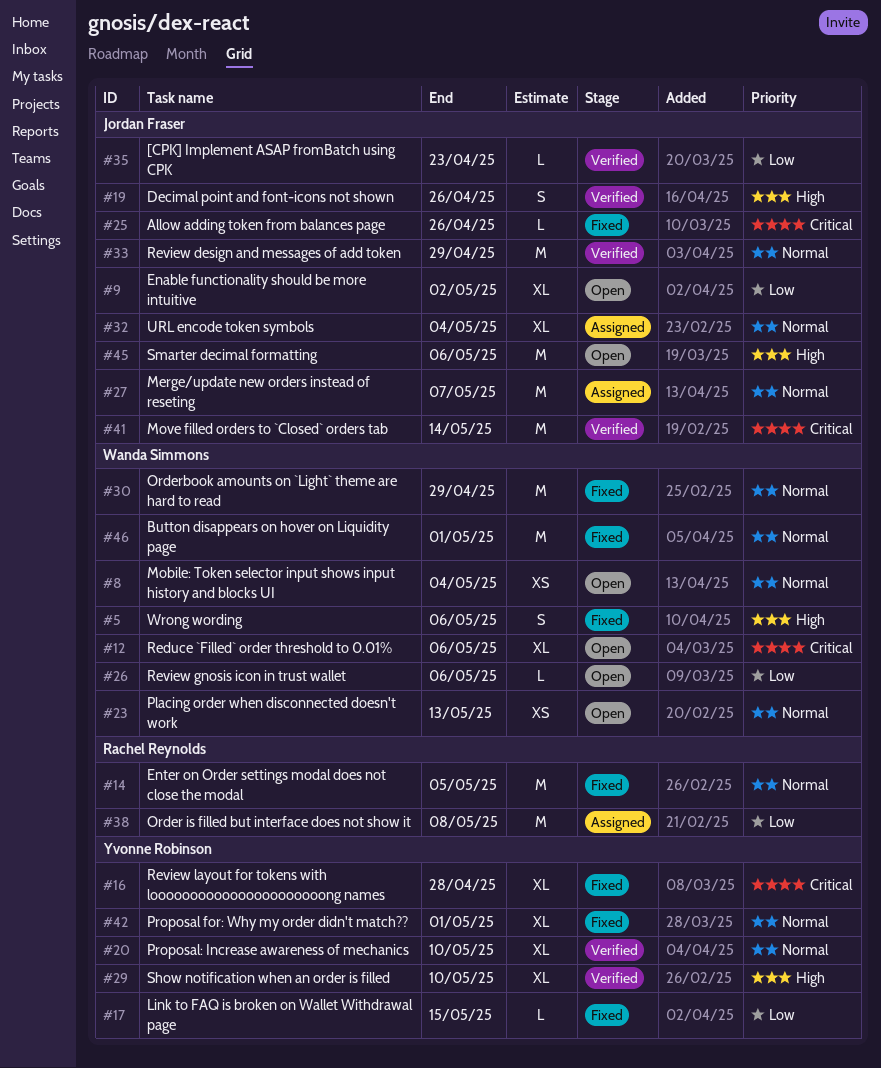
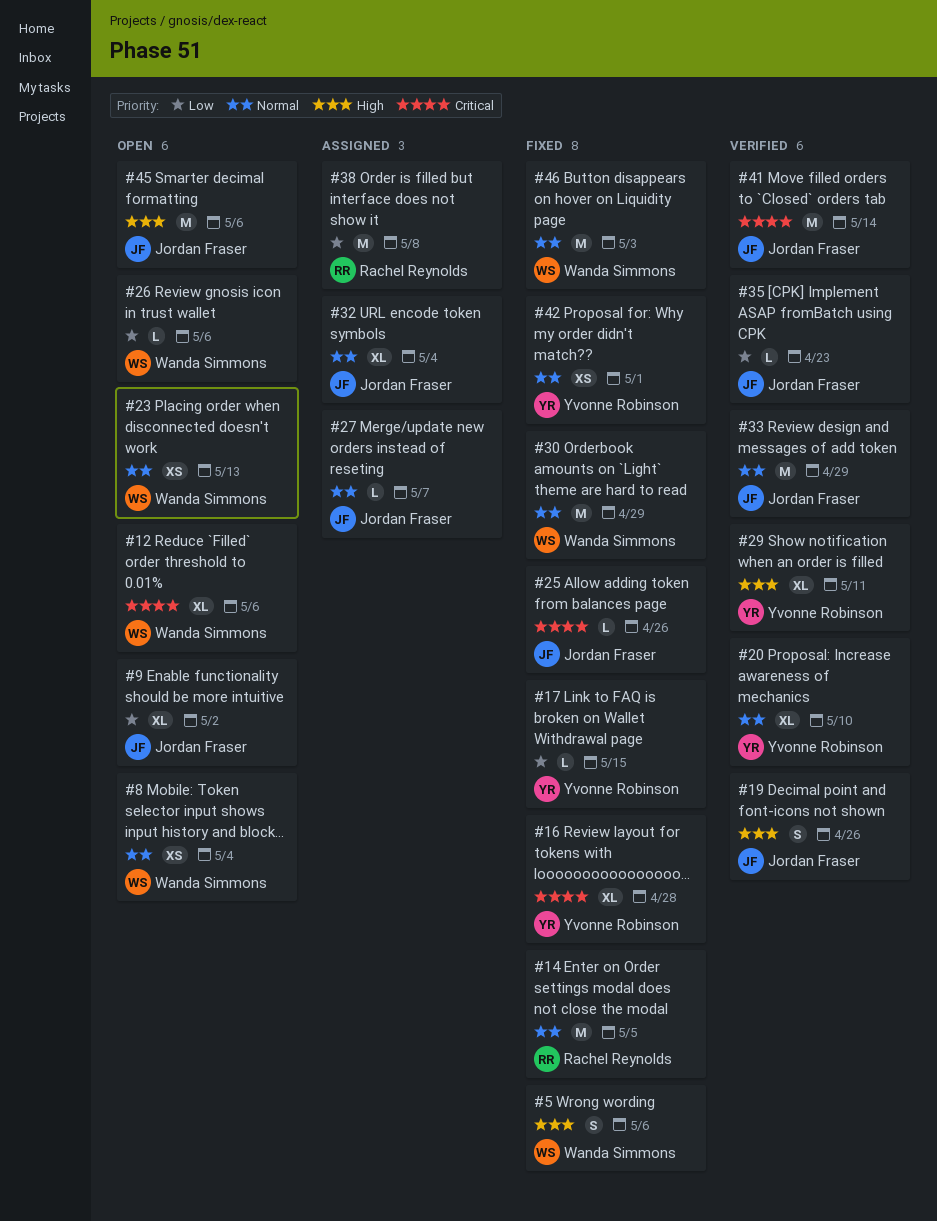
#27, estimate: M -> L
#29, due: May 10 -> May 11
#42, estimate: XL -> XS
#46, due: May 1 -> May 3

